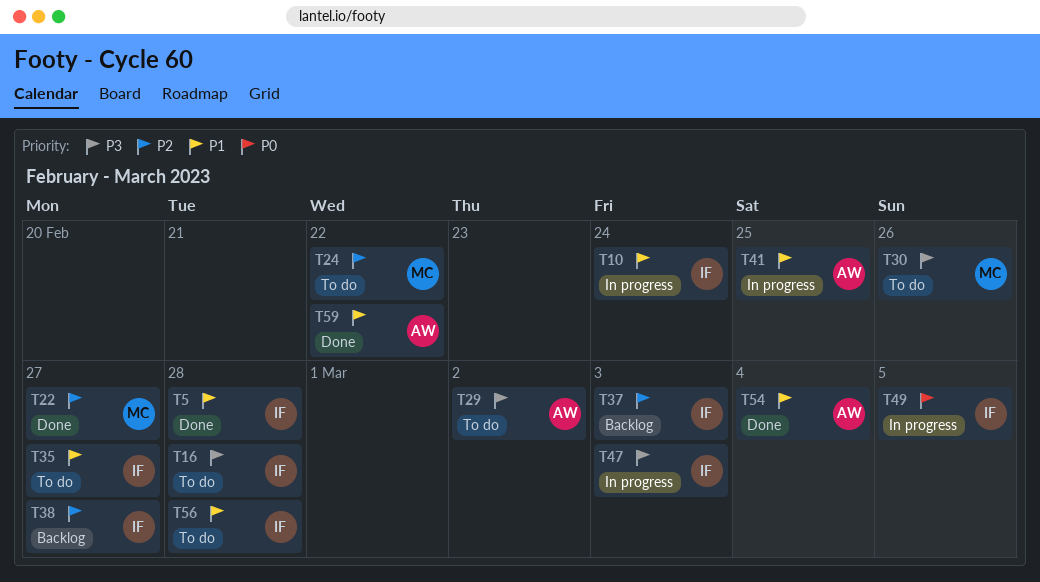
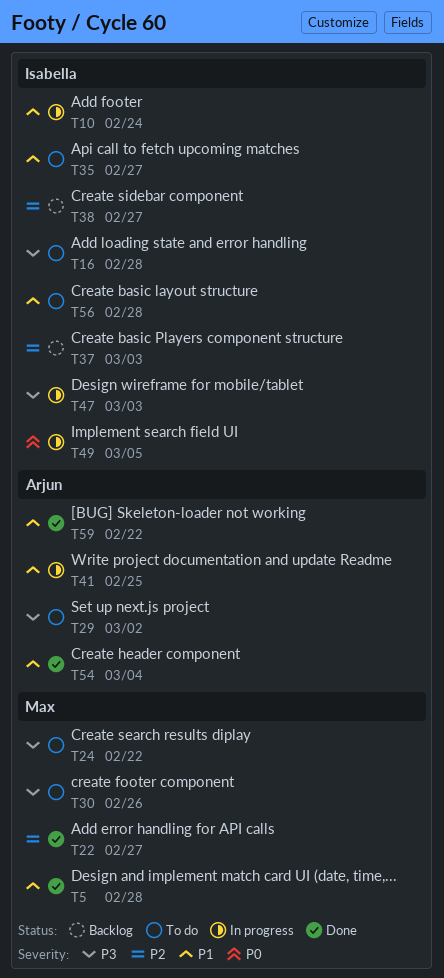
T5, owner: Isabella -> Max
T24, priority: P2 -> P3

